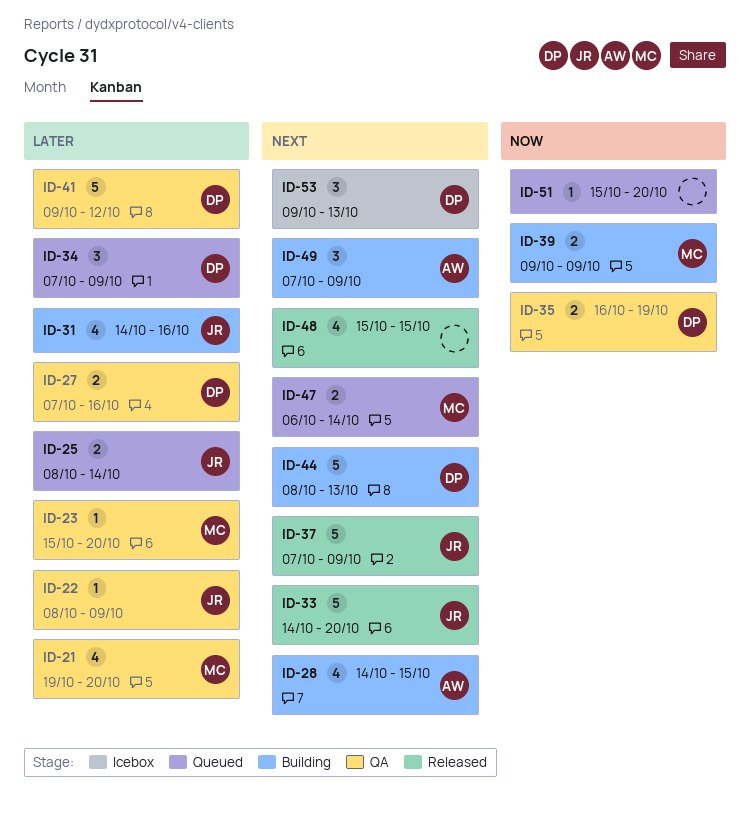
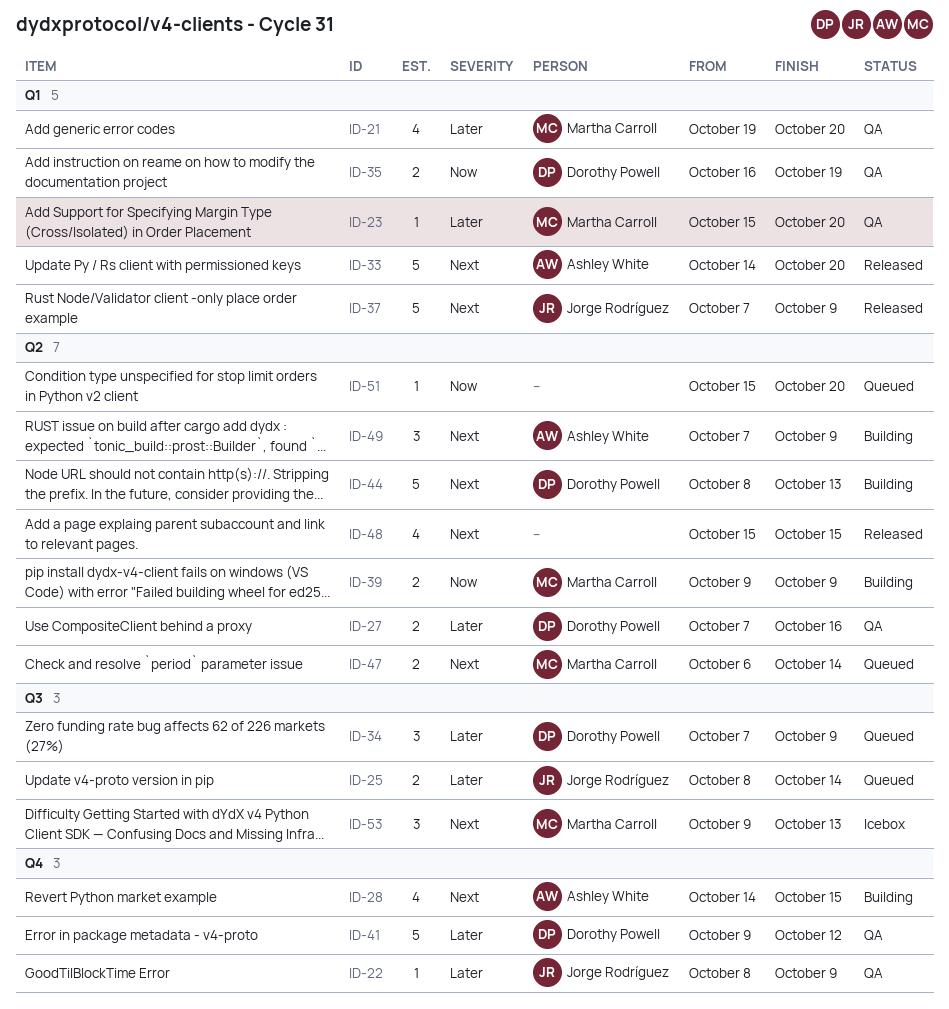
ID-31: present -> none
ID-33, owner: Jorge Rodríguez -> Ashley White
ID-53, owner: Dorothy Powell -> Martha Carroll

